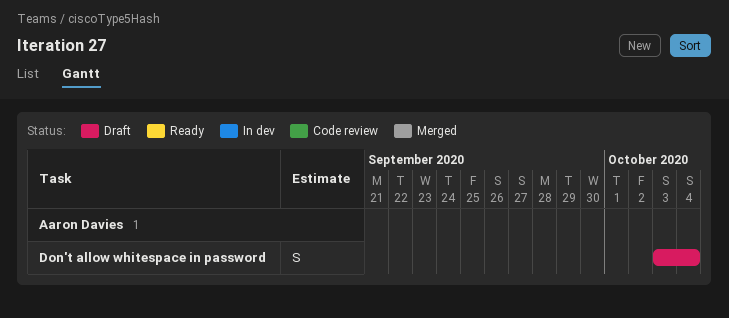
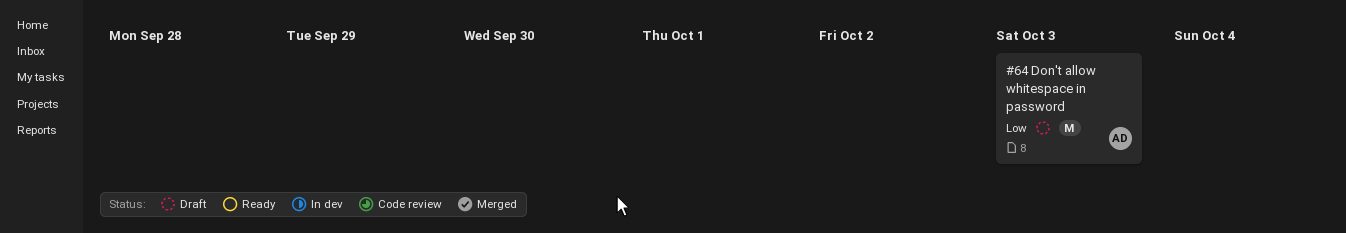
Don't allow whitespace in password, estimate: S -> M
Don't allow whitespace in password, due: Oct 4 -> Oct 3

